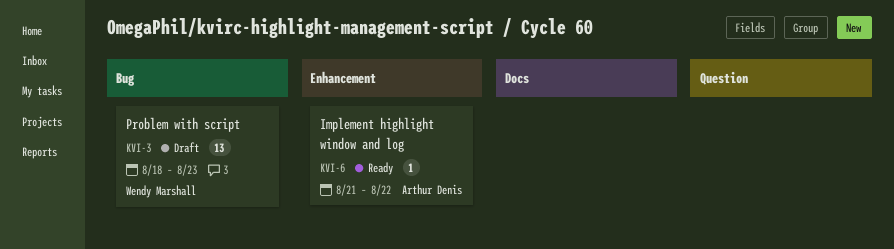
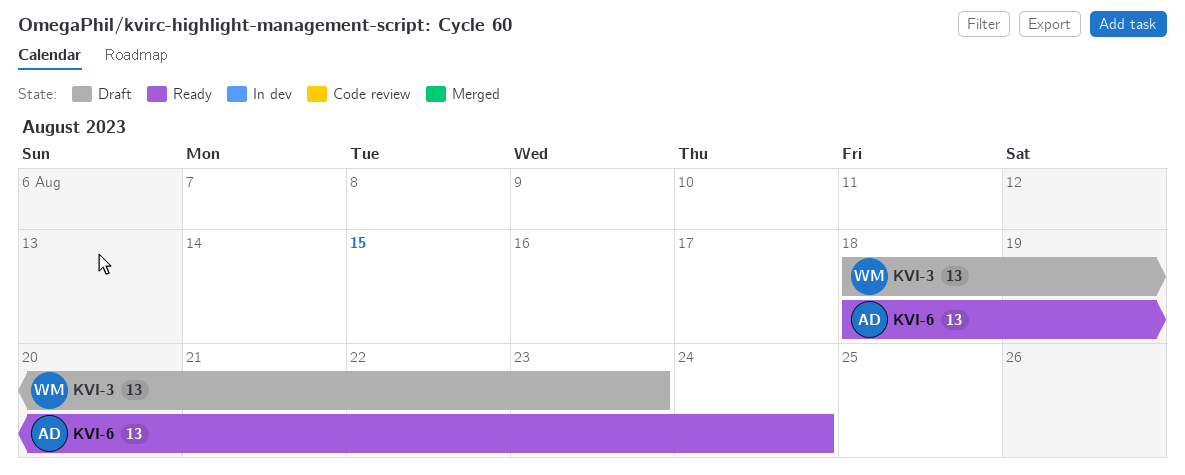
KVI-6, estimate: 1 -> 13
KVI-6, start: Aug 21 -> Aug 18
KVI-6, due: Aug 22 -> Aug 24

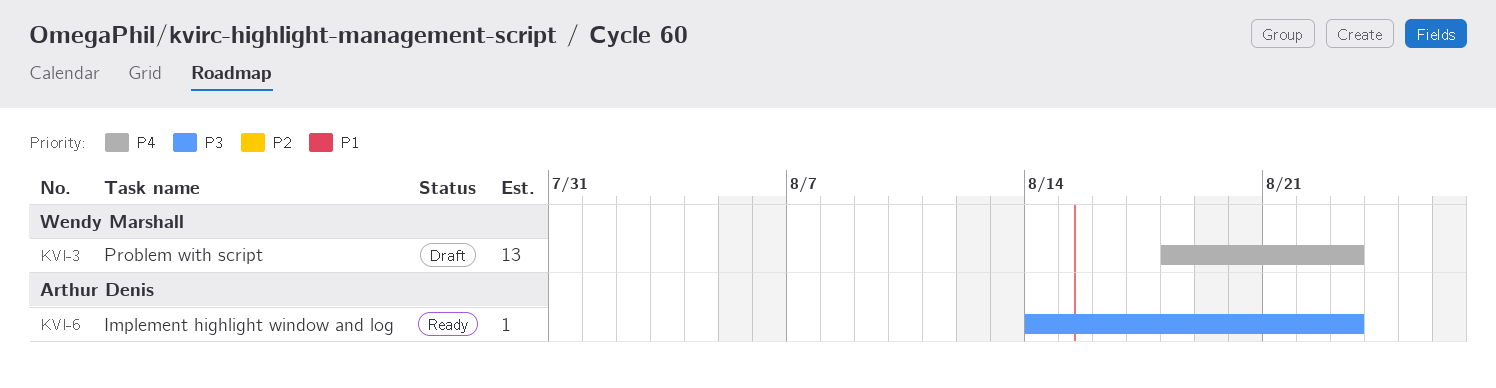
KVI-6, estimate: 13 -> 1
KVI-6, start: Aug 18 -> Aug 14
KVI-6, due: Aug 24 -> Aug 23

